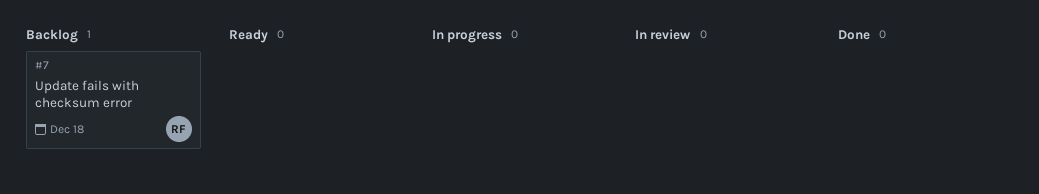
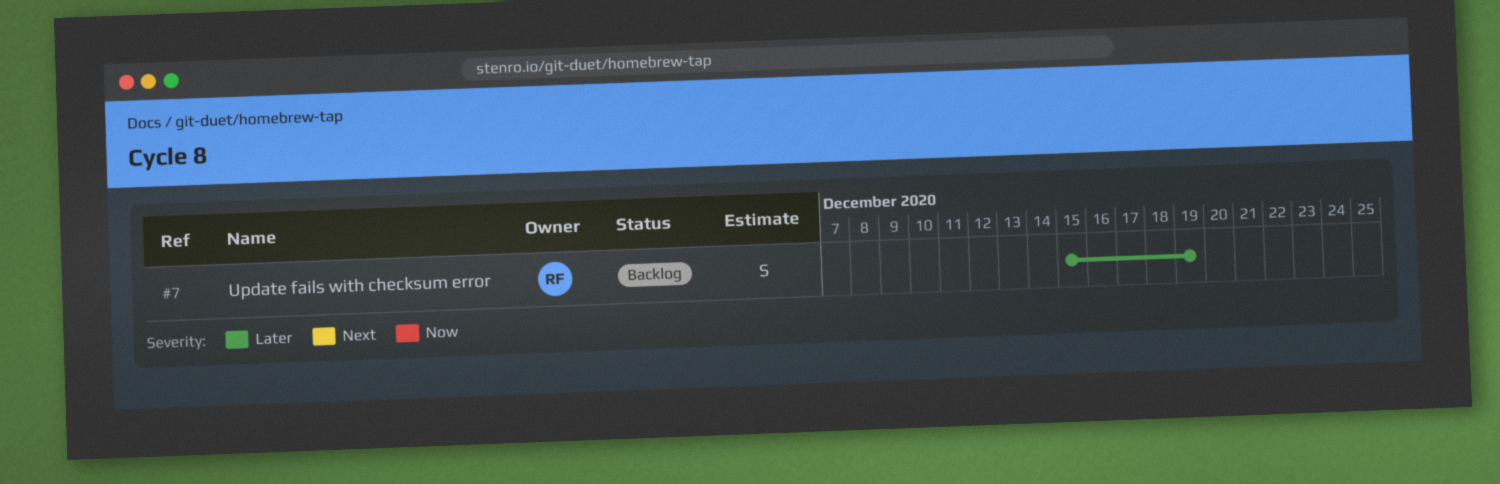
#7, due: Dec 18 -> Dec 19

